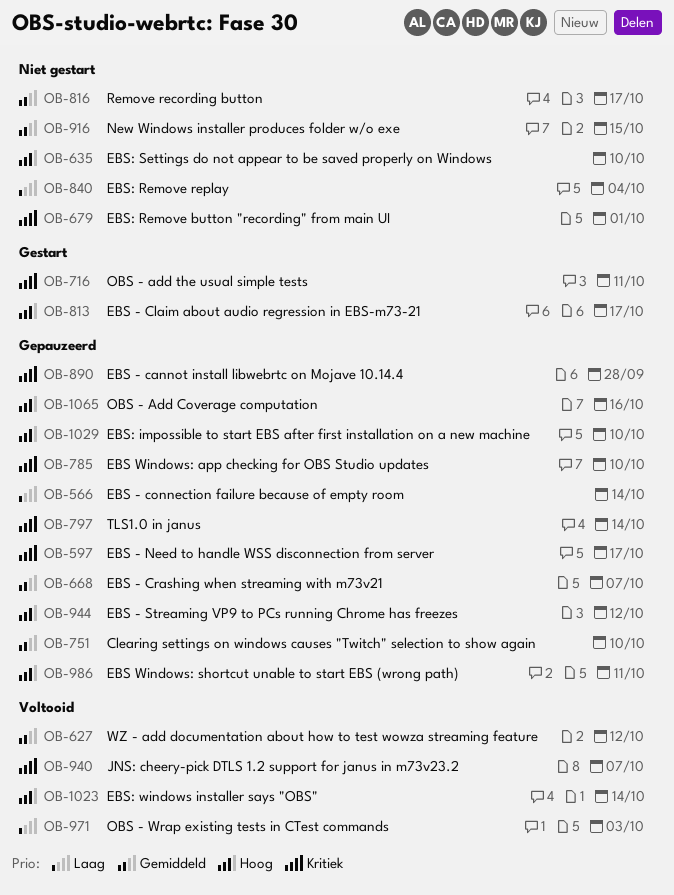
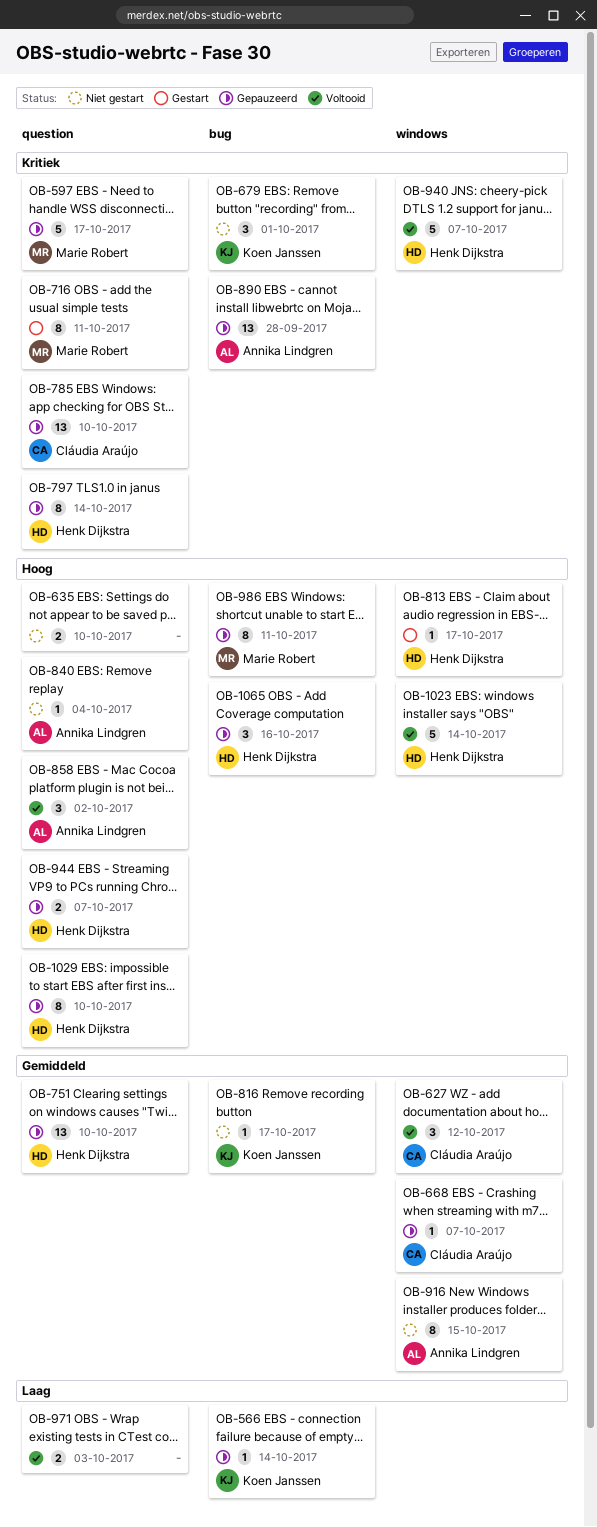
OB-840, priority: Laag -> Hoog
OB-858: none -> present
OB-944, due: Oct 12 -> Oct 7

